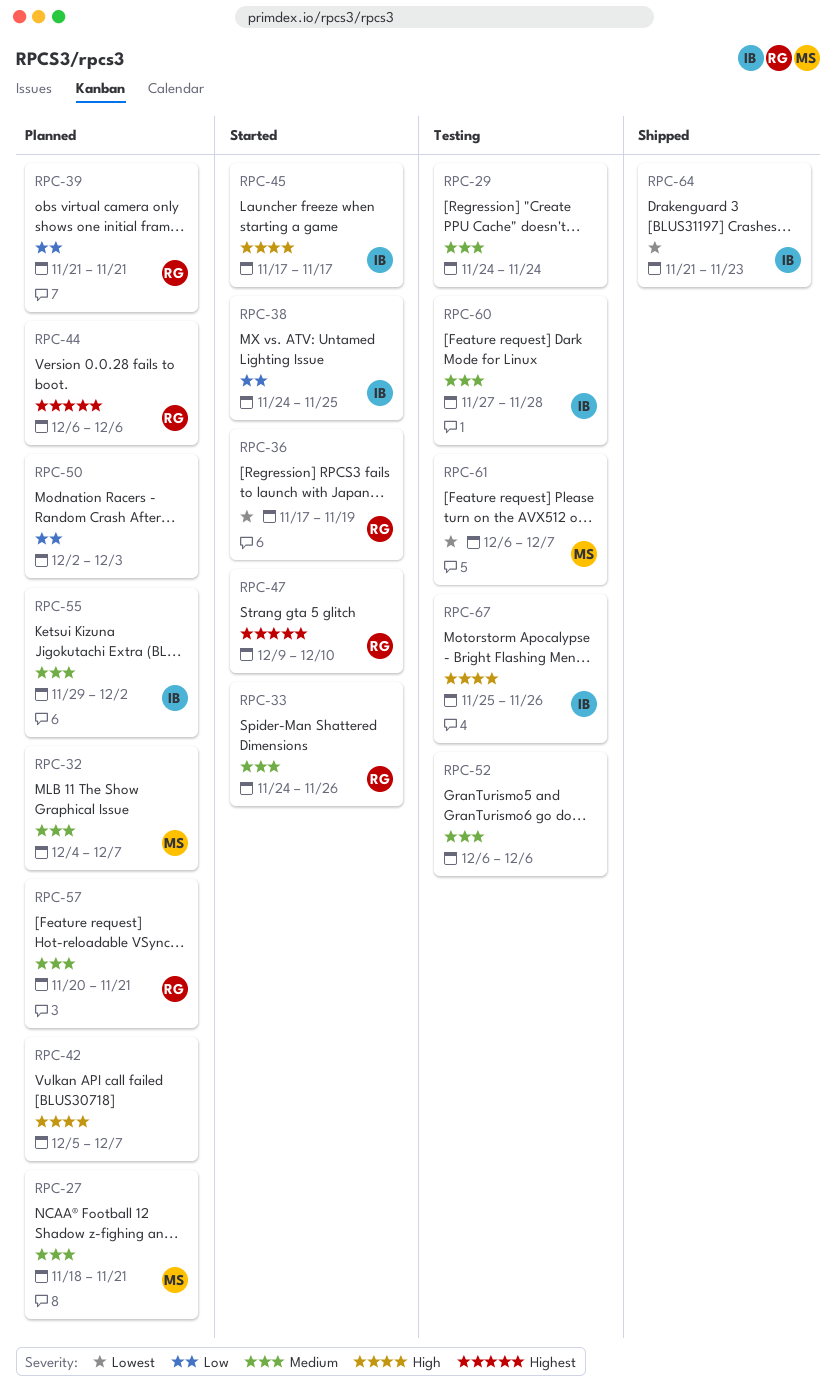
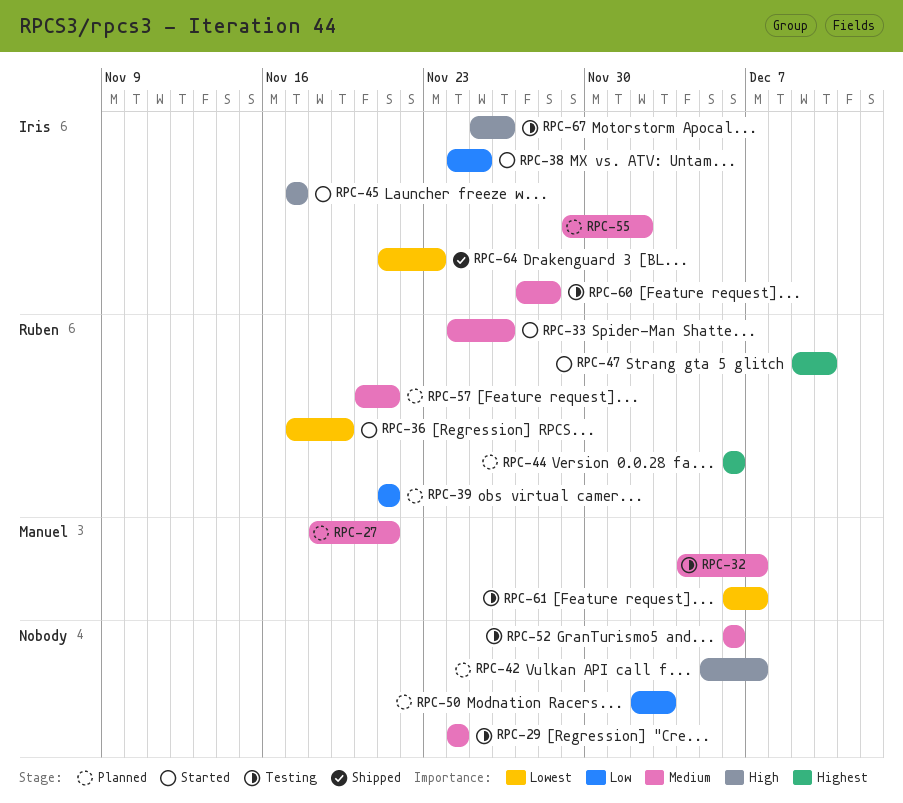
RPC-32, status: Planned -> Testing

